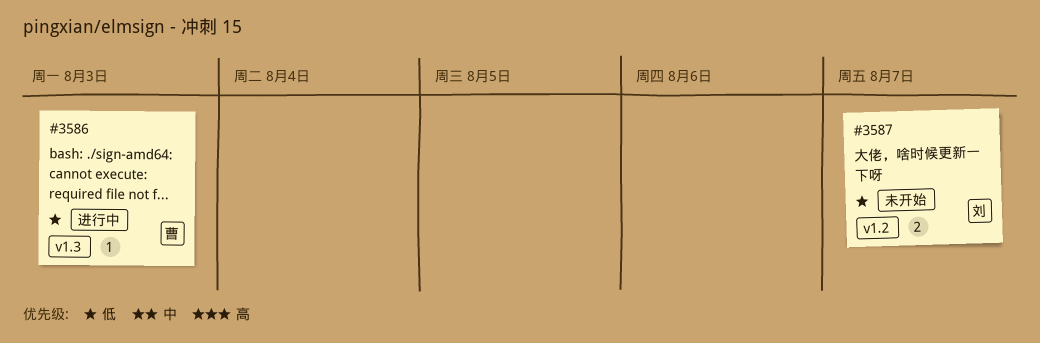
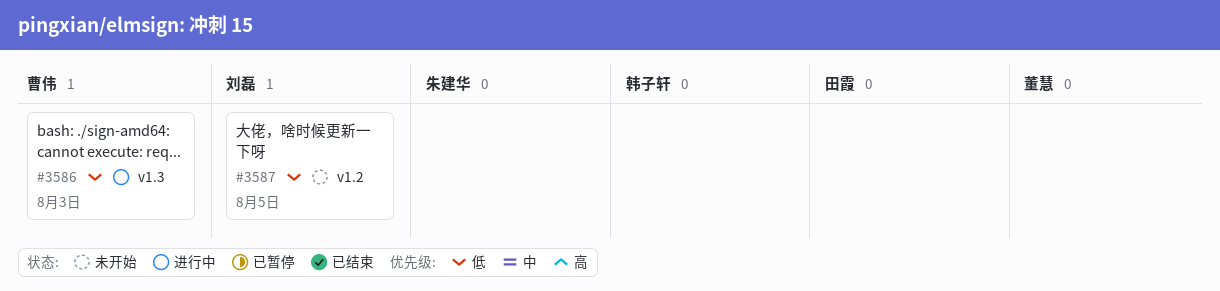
#3587, due: Aug 7 -> Aug 5

